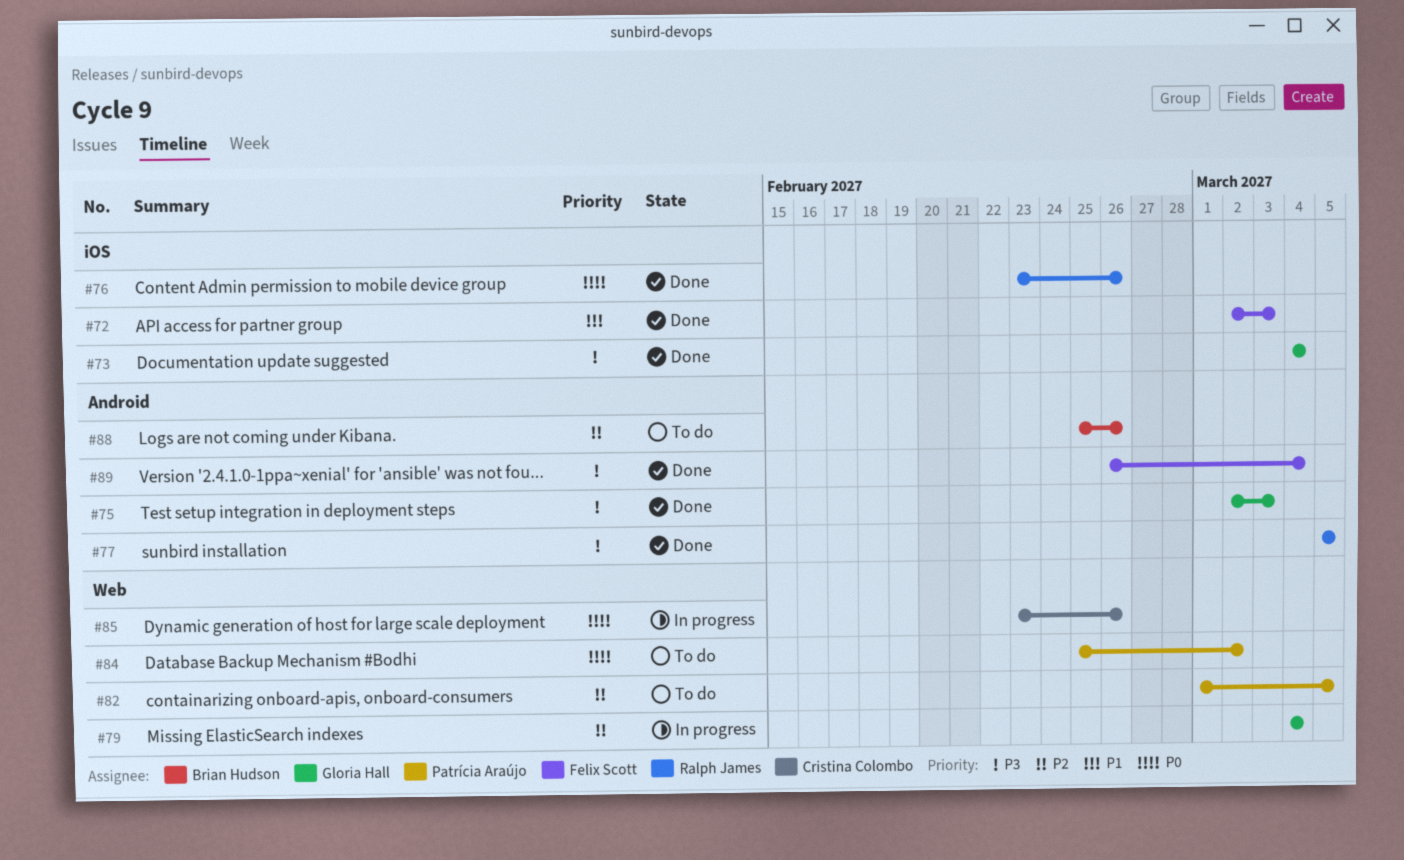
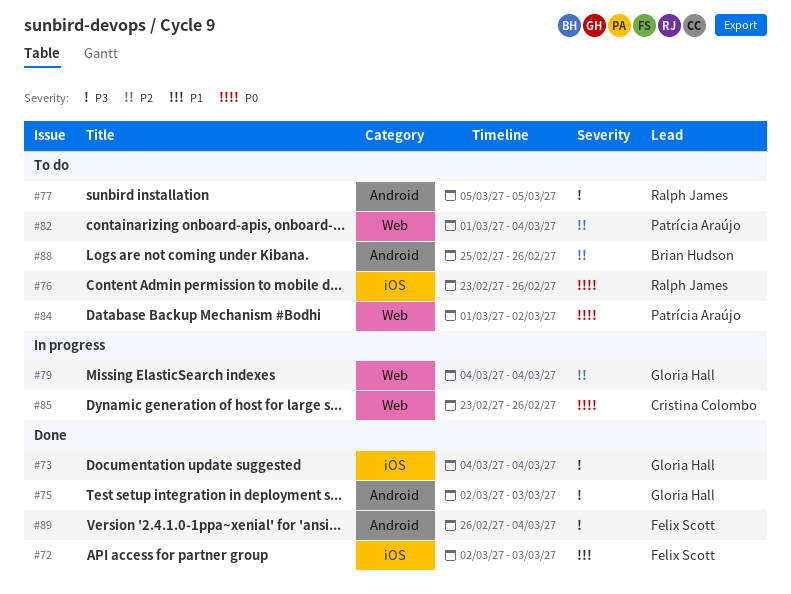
#76, status: Done -> To do
#77, status: Done -> To do
#82, due: Mar 5 -> Mar 4
#84, start: Feb 25 -> Mar 1

